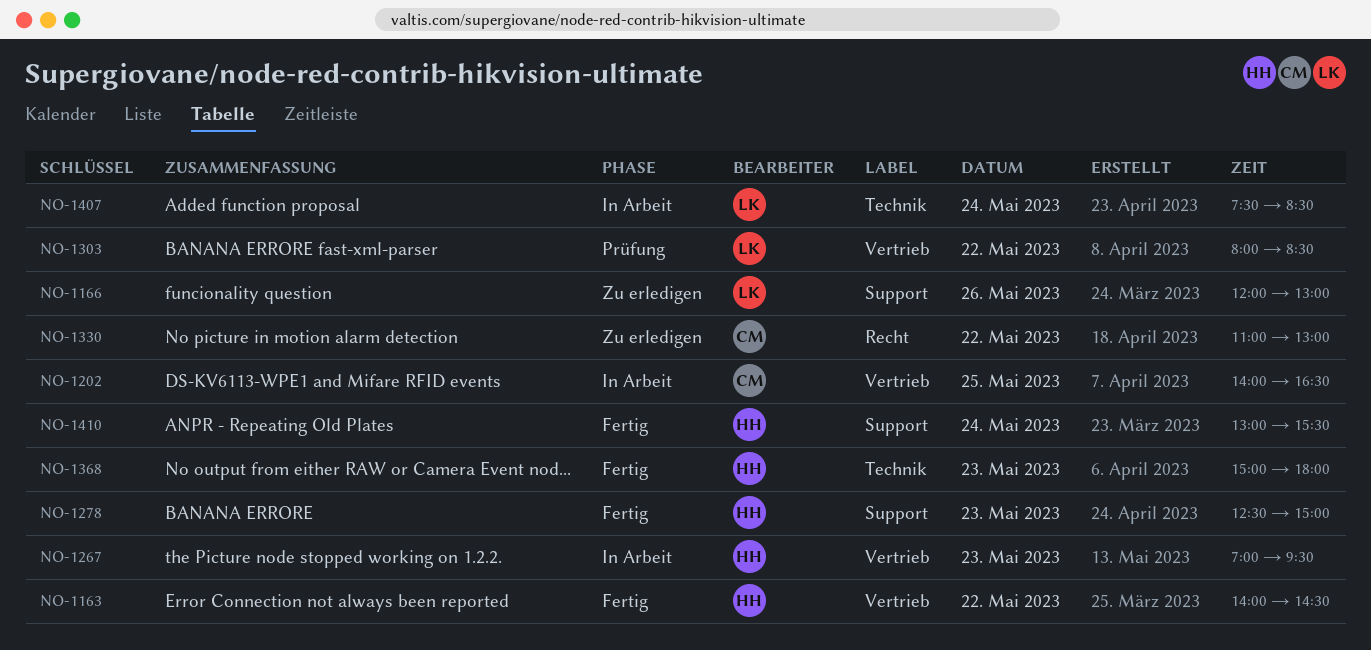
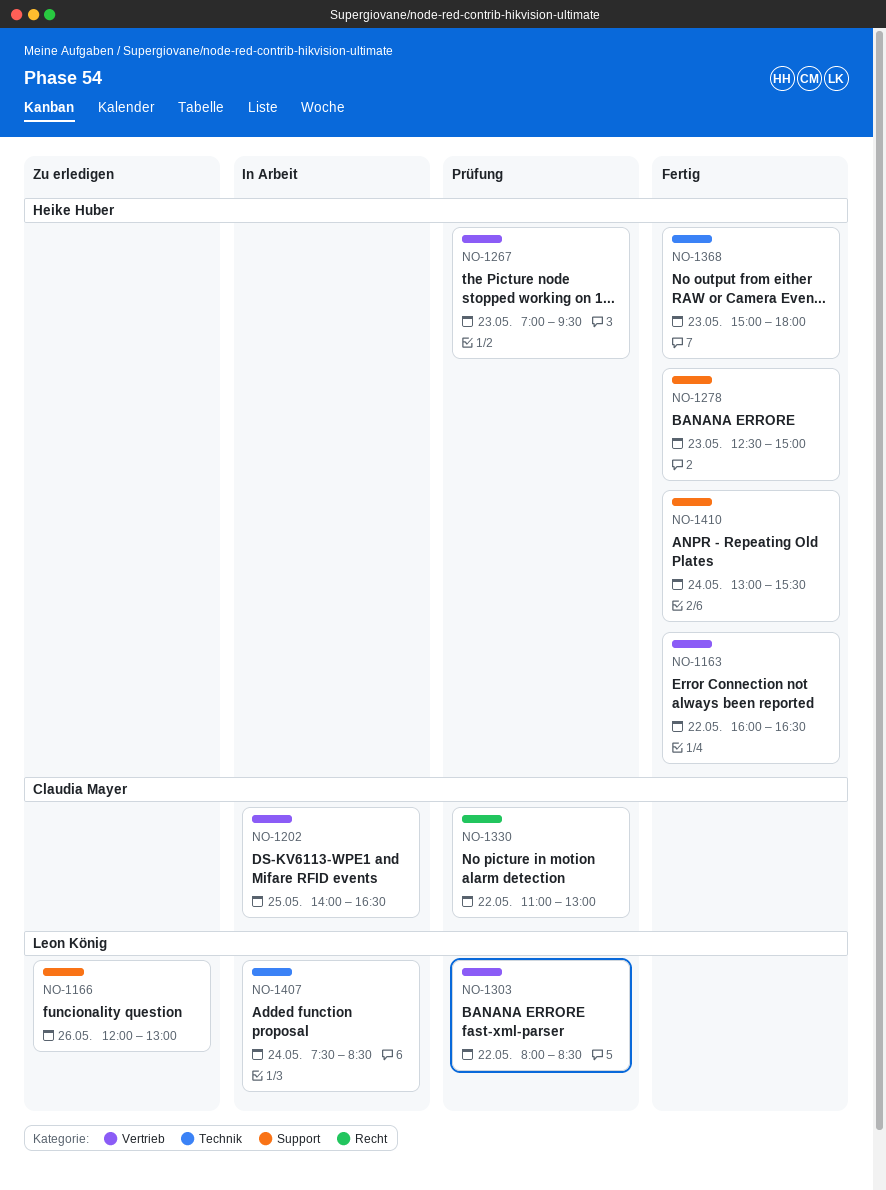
NO-1163, begins: 14:00 -> 16:00
NO-1163, ends: 14:30 -> 16:30
NO-1267, status: In Arbeit -> Prüfung
NO-1330, status: Zu erledigen -> Prüfung

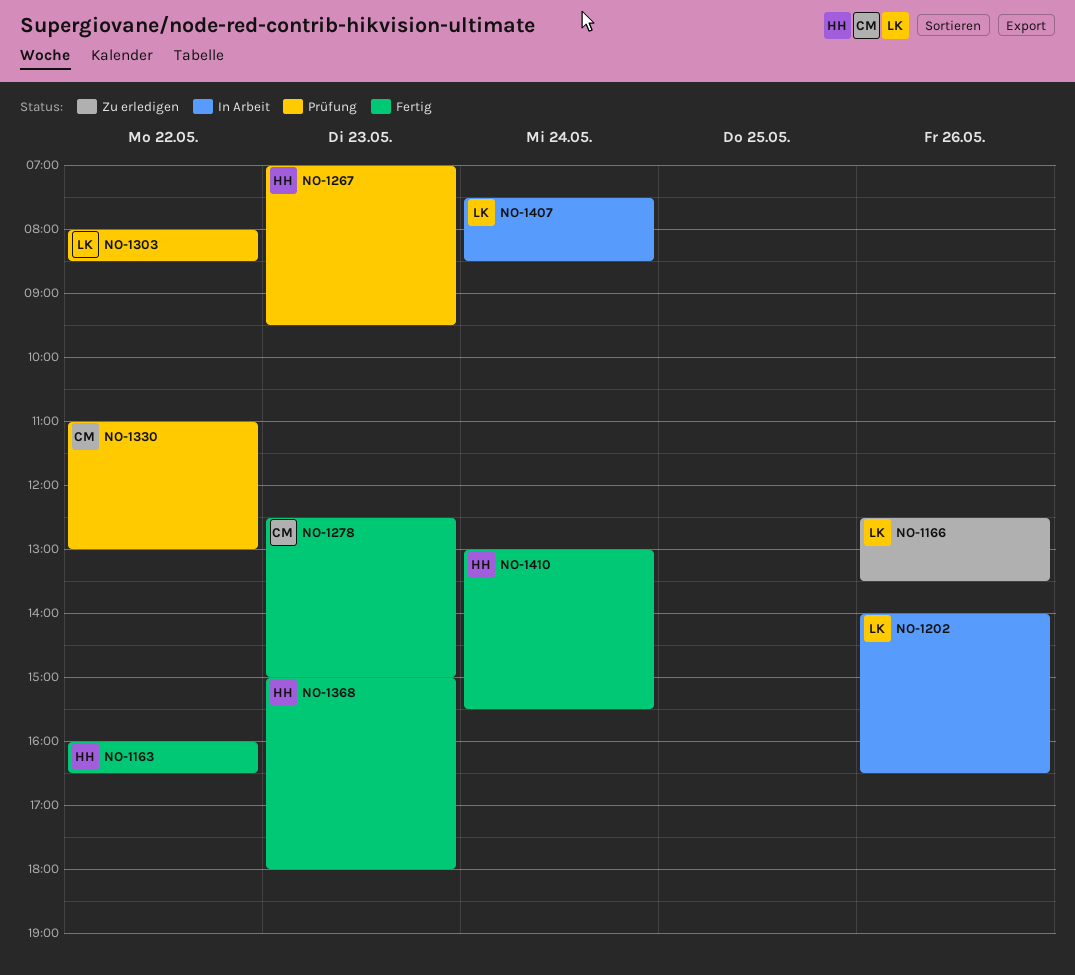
NO-1166, begins: 12:00 -> 12:30
NO-1166, ends: 13:00 -> 13:30
NO-1202, owner: Claudia Mayer -> Leon König
NO-1202, day: May 25 -> May 26
NO-1278, owner: Heike Huber -> Claudia Mayer

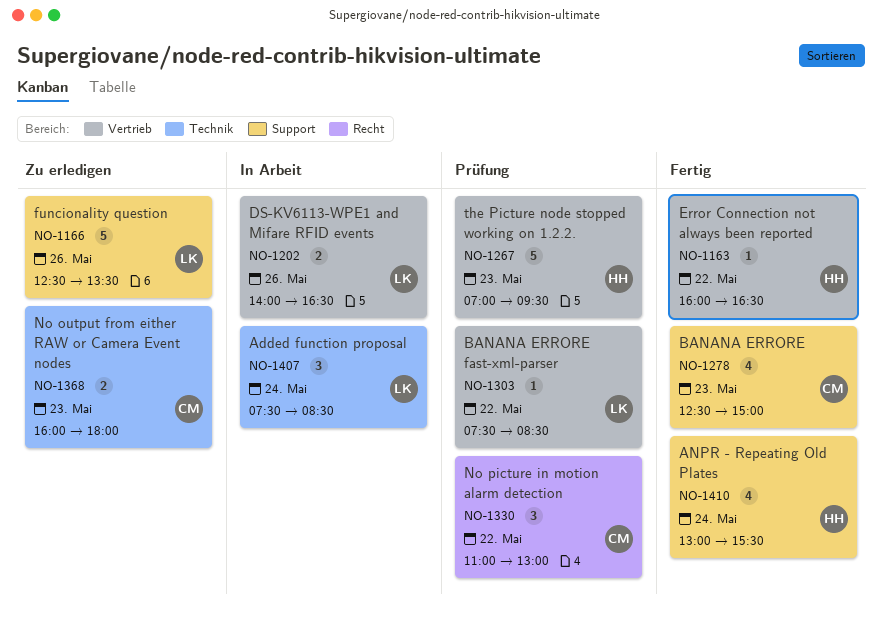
NO-1303, begins: 08:00 -> 07:30
NO-1368, status: Fertig -> Zu erledigen
NO-1368, owner: HH -> CM
NO-1368, begins: 15:00 -> 16:00

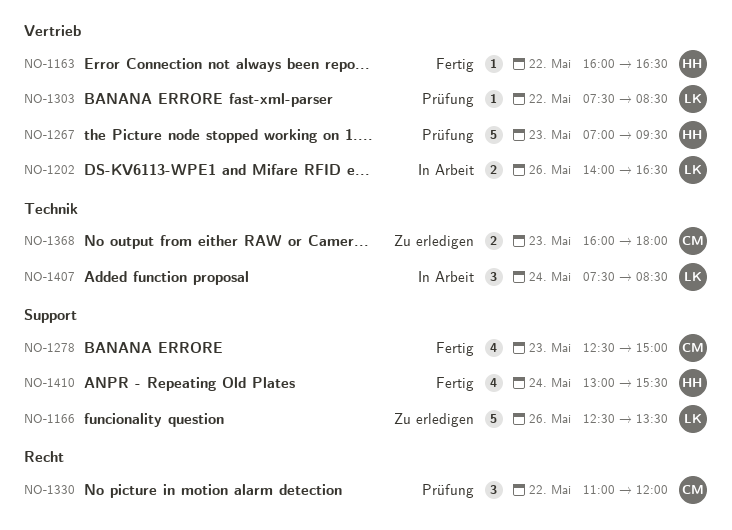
NO-1330, ends: 13:00 -> 12:00

